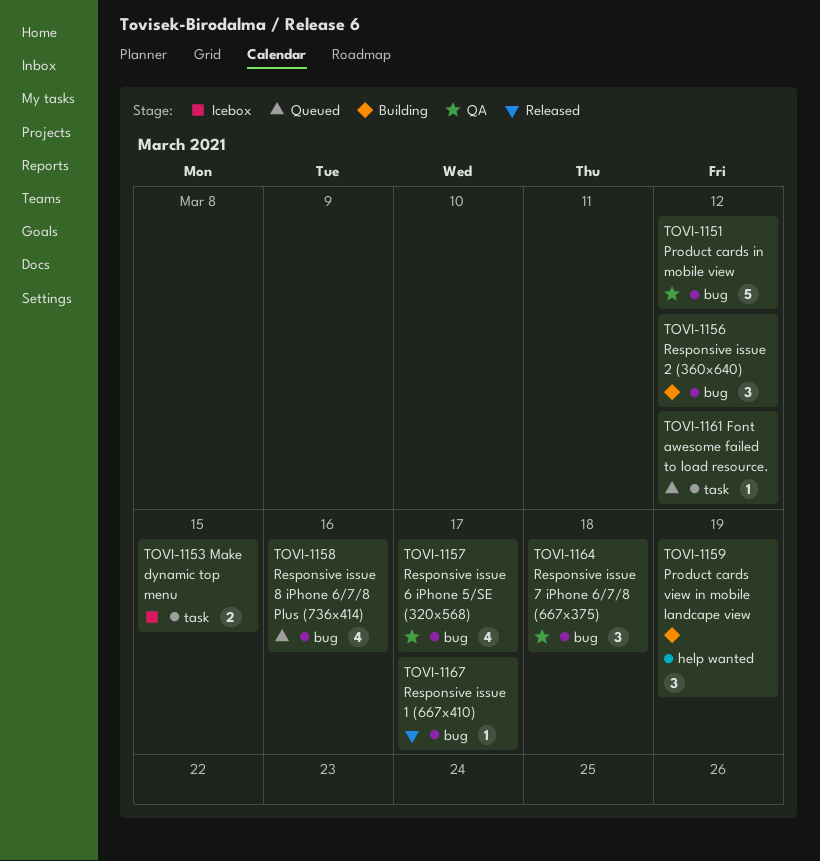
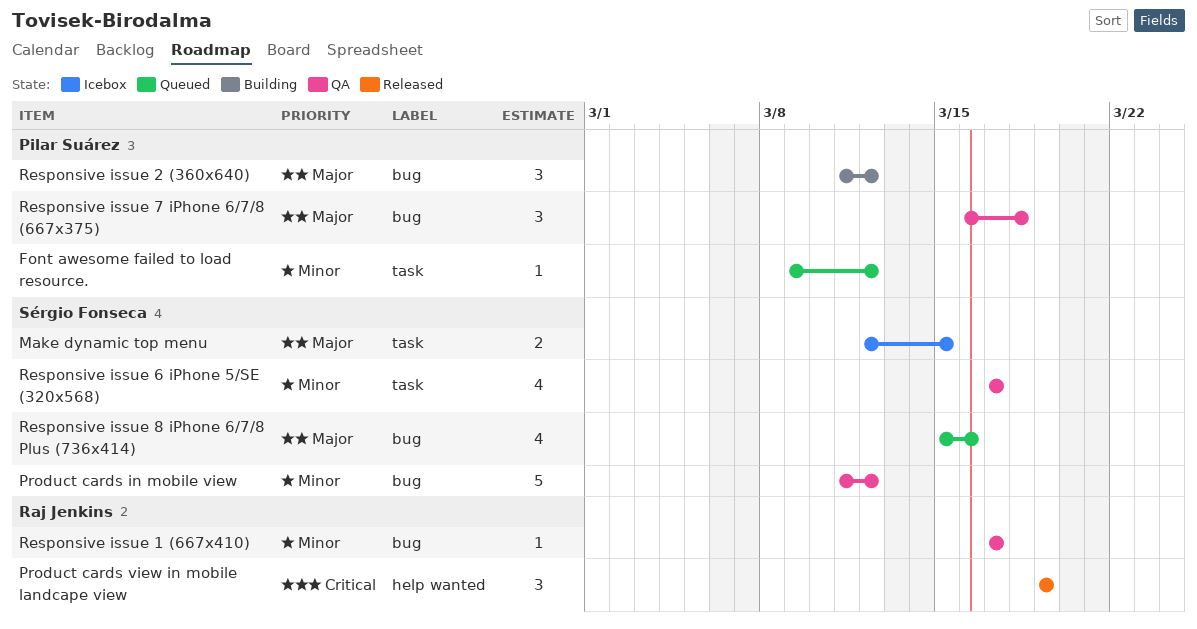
Product cards view in mobile landcape view, status: Building -> Released
Responsive issue 1 (667x410), status: Released -> QA
Responsive issue 6 iPhone 5/SE (320x568), label: bug -> task

